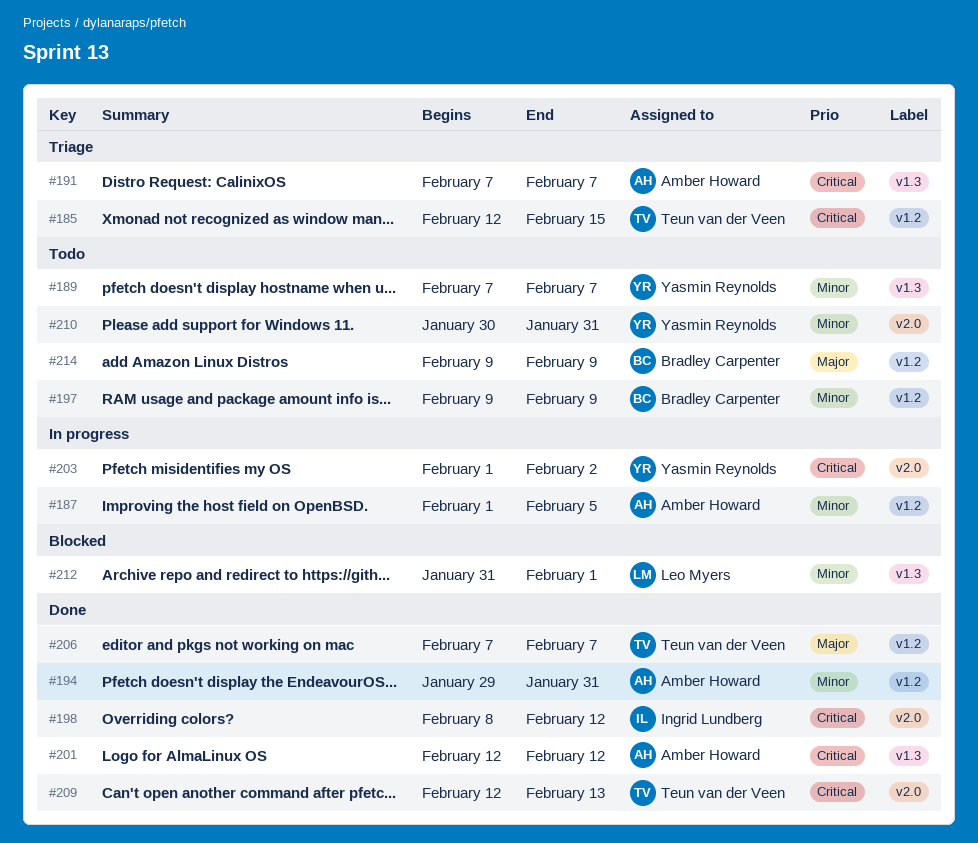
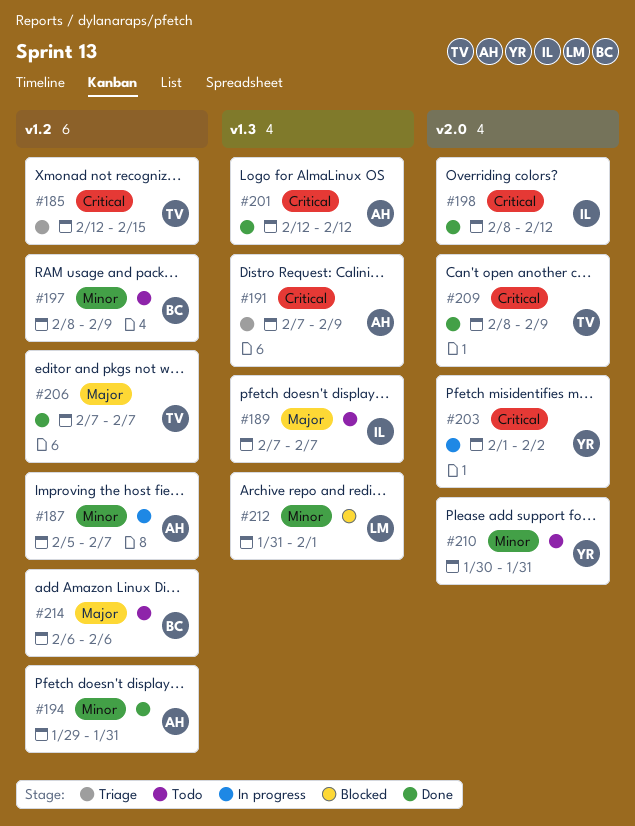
#187, start: Feb 1 -> Feb 5
#187, due: Feb 5 -> Feb 7
#189, owner: Yasmin Reynolds -> Ingrid Lundberg
#189, priority: Minor -> Major
#191, due: Feb 7 -> Feb 9
#197, start: Feb 9 -> Feb 8
#209, start: Feb 12 -> Feb 8
#209, due: Feb 13 -> Feb 9
#214, start: Feb 9 -> Feb 6
#214, due: Feb 9 -> Feb 6

